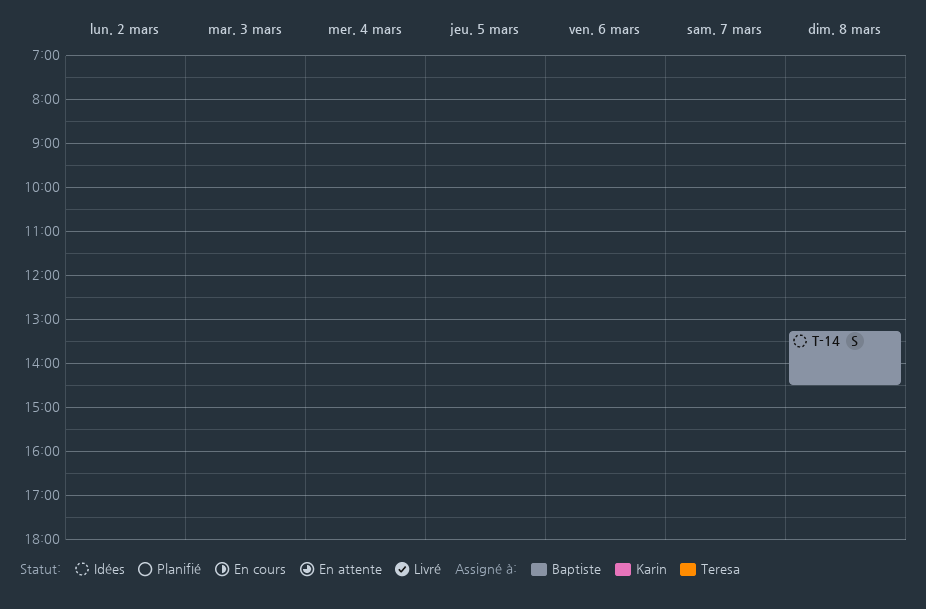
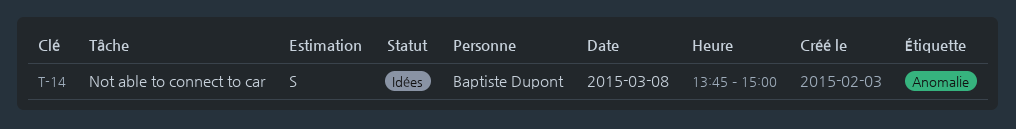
T-14, begins: 13:15 -> 13:45
T-14, ends: 14:30 -> 15:00

